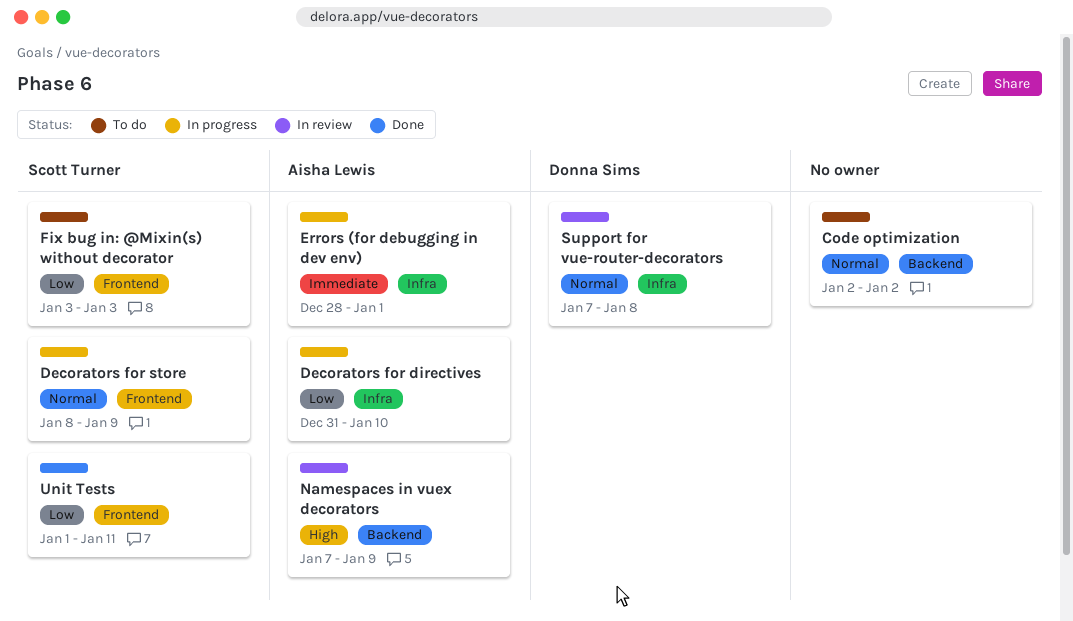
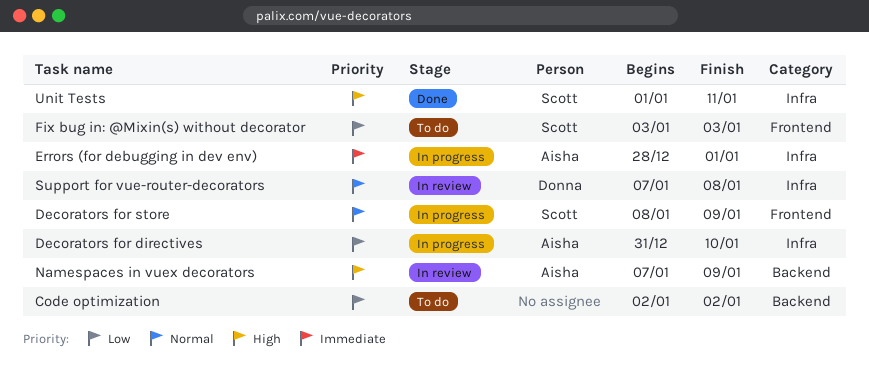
Code optimization, priority: Normal -> Low
Unit Tests, priority: Low -> High
Unit Tests, label: Frontend -> Infra

